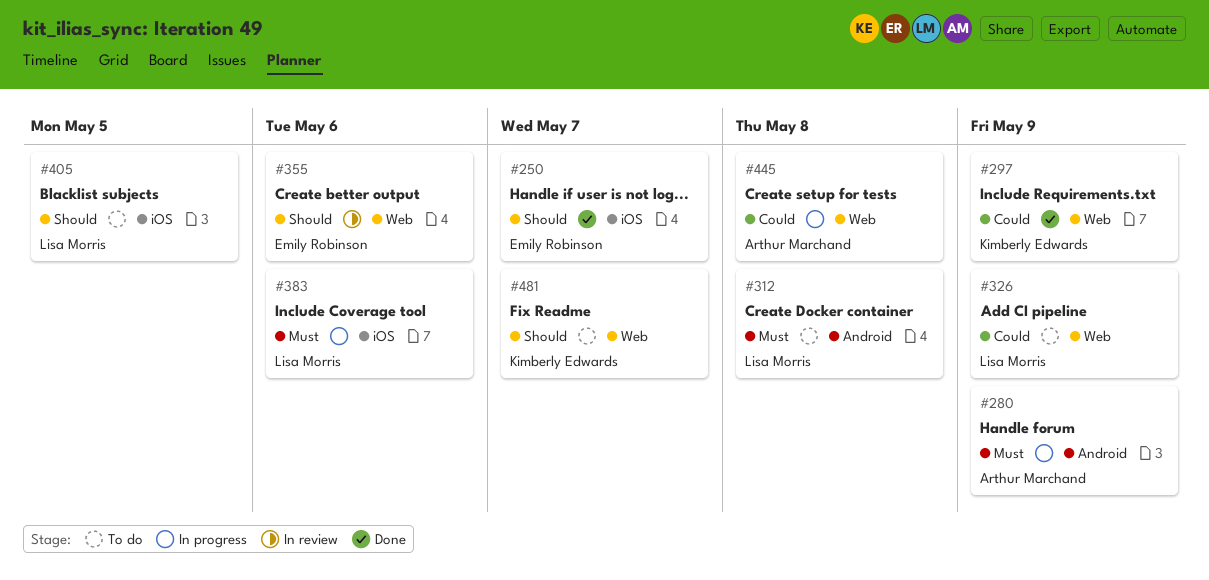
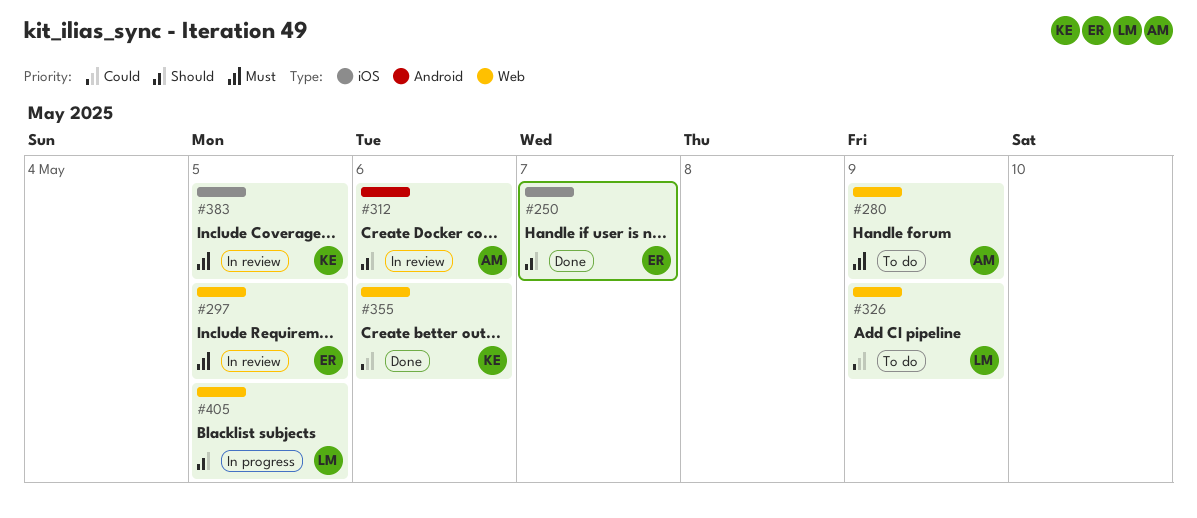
#280, status: In progress -> To do
#280, label: Android -> Web
#297, status: Done -> In review
#297, owner: Kimberly Edwards -> Emily Robinson
#297, priority: Could -> Must
#297, due: May 9 -> May 5
#312, status: To do -> In review
#312, owner: Lisa Morris -> Arthur Marchand
#312, priority: Must -> Should
#312, due: May 8 -> May 6
#355, status: In review -> Done
#355, owner: Emily Robinson -> Kimberly Edwards
#355, priority: Should -> Could
#383, status: In progress -> In review
#383, owner: Lisa Morris -> Kimberly Edwards
#383, due: May 6 -> May 5
#405, status: To do -> In progress
#405, label: iOS -> Web
#445: present -> none
#481: present -> none

